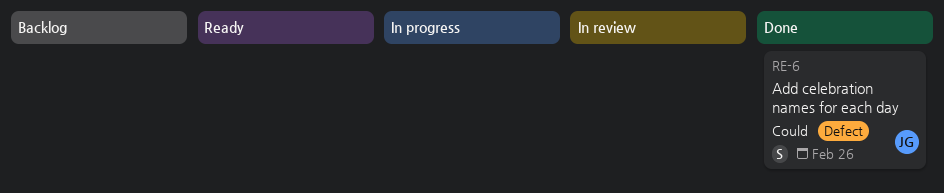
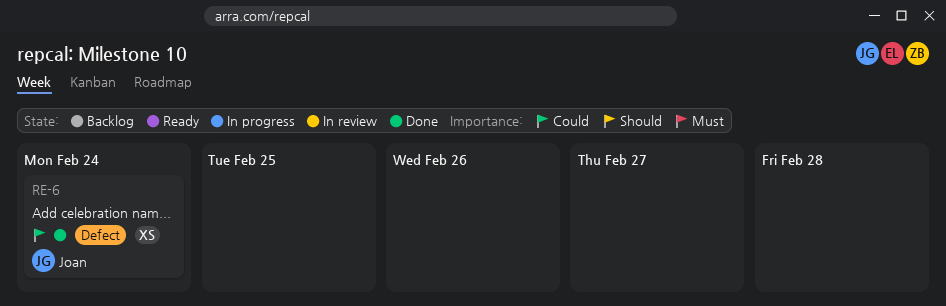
RE-6, estimate: S -> XS
RE-6, due: Feb 26 -> Feb 24

